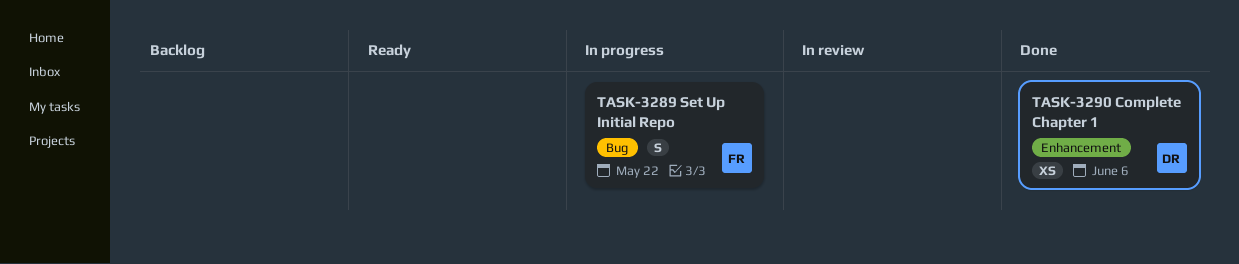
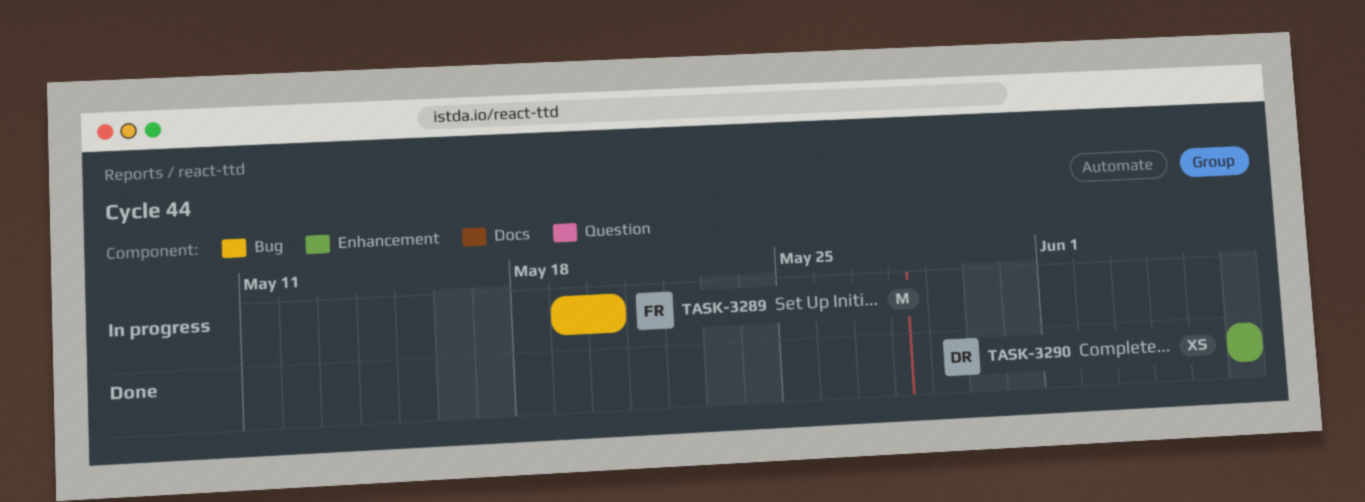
TASK-3289, estimate: S -> M
TASK-3289, due: May 22 -> May 20

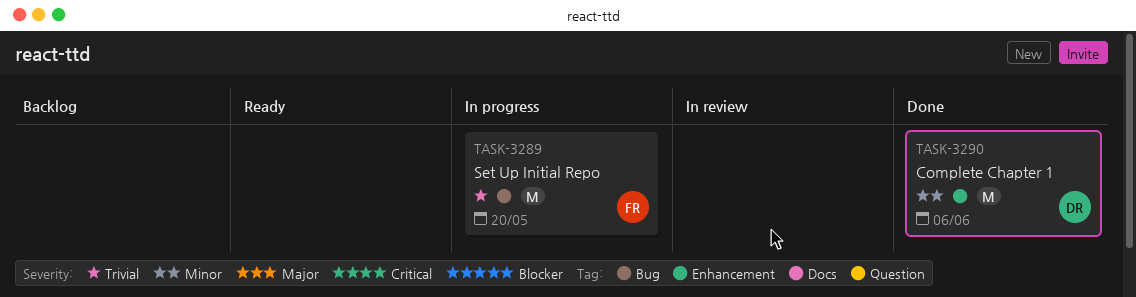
TASK-3290, estimate: XS -> M

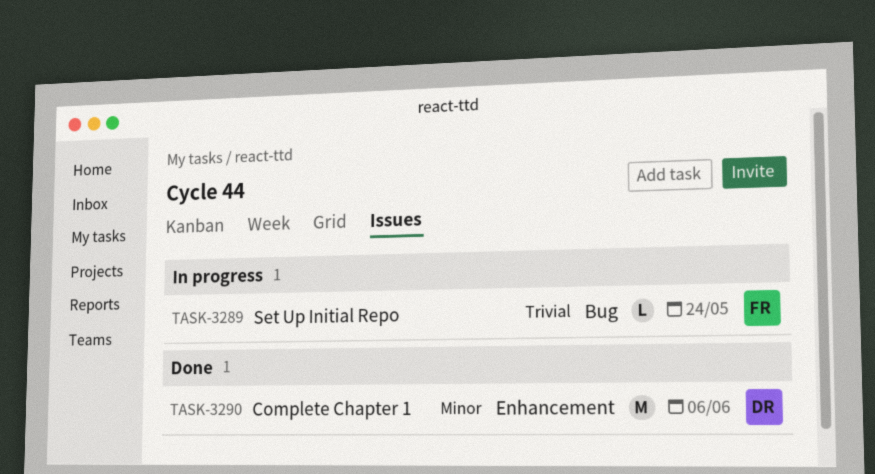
TASK-3289, estimate: M -> L
TASK-3289, due: May 20 -> May 24

